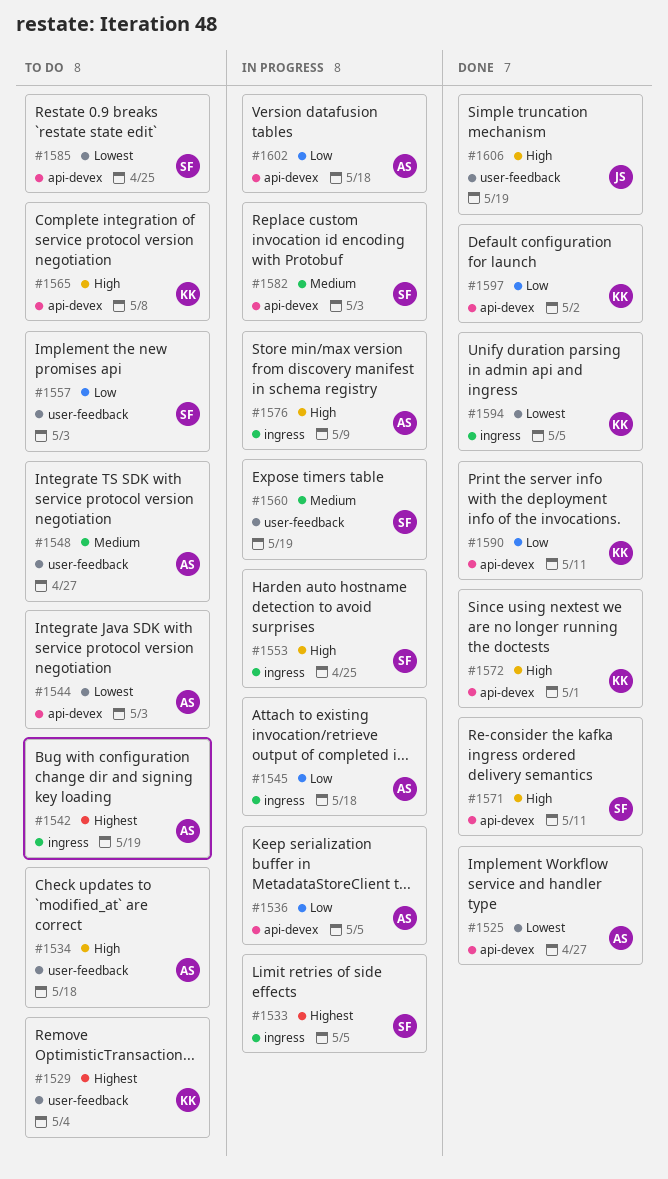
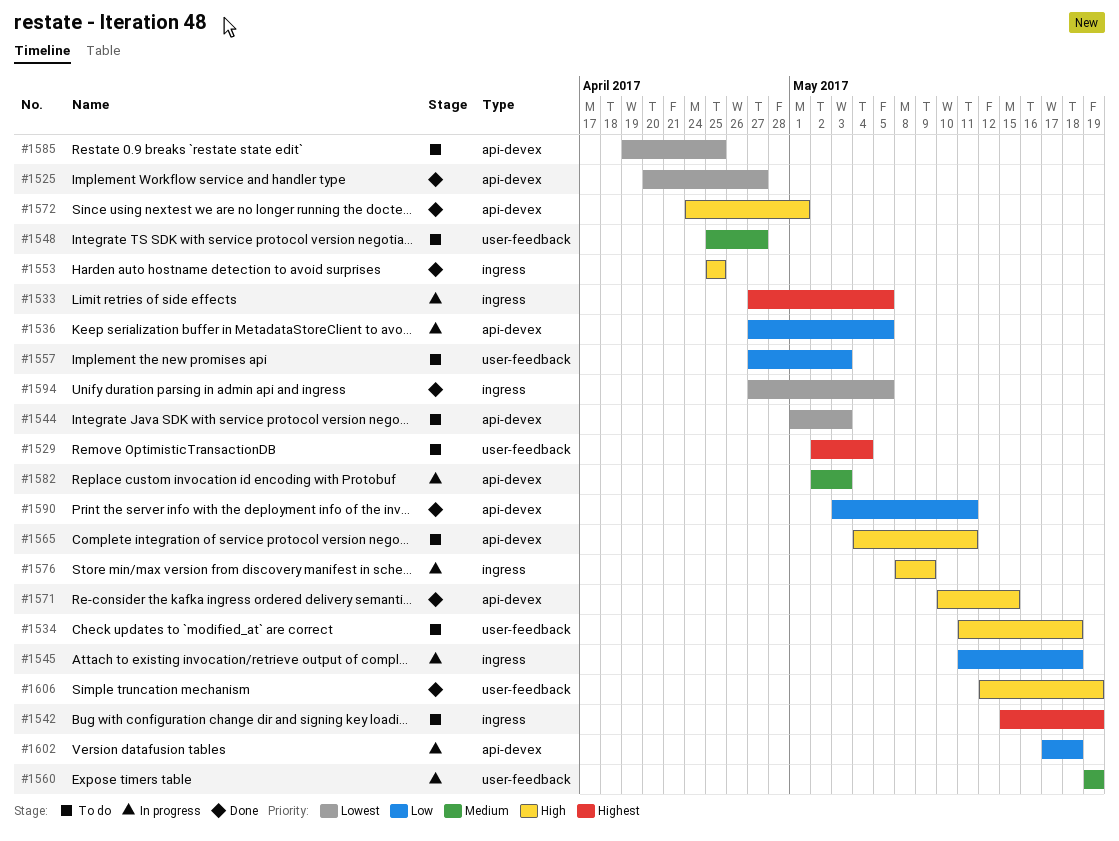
#1553, status: In progress -> Done
#1565, due: May 8 -> May 11
#1571, due: May 11 -> May 15
#1597: present -> none

